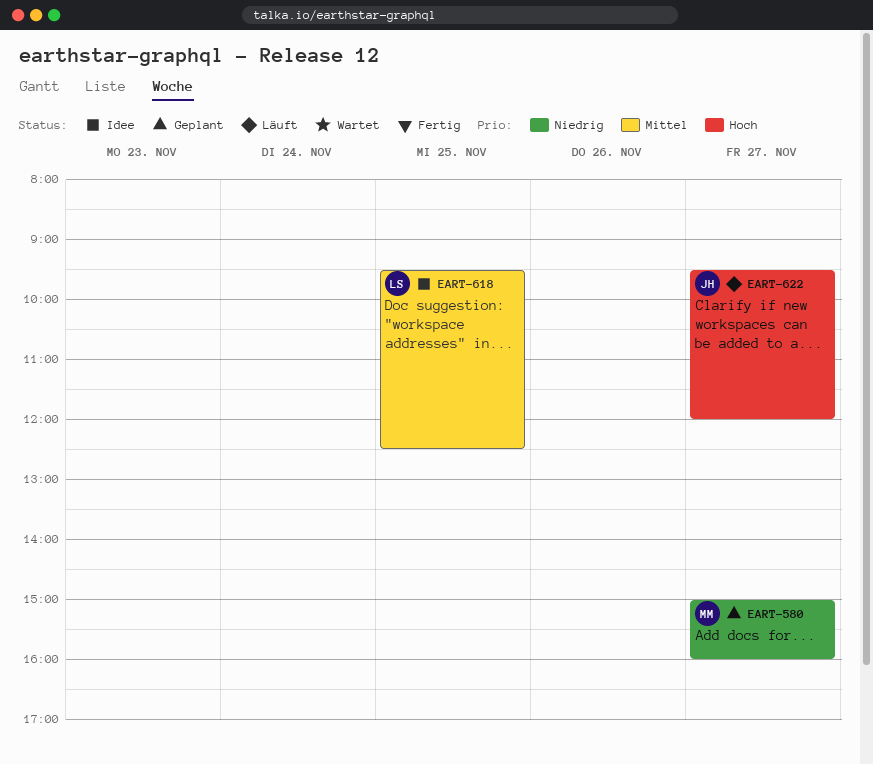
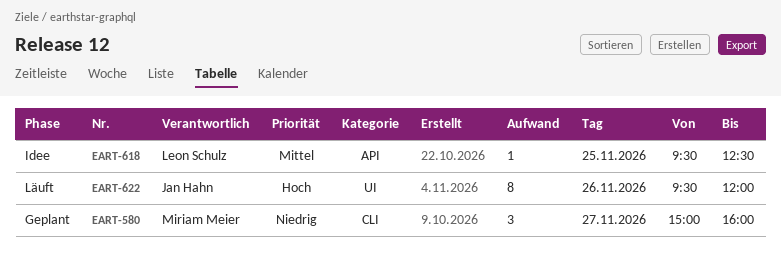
EART-622, day: Nov 27 -> Nov 26

